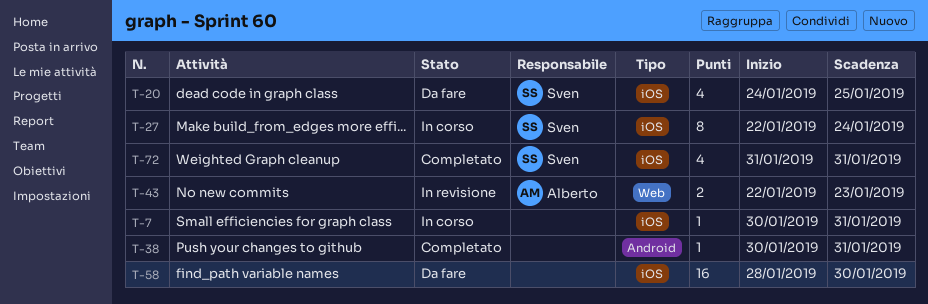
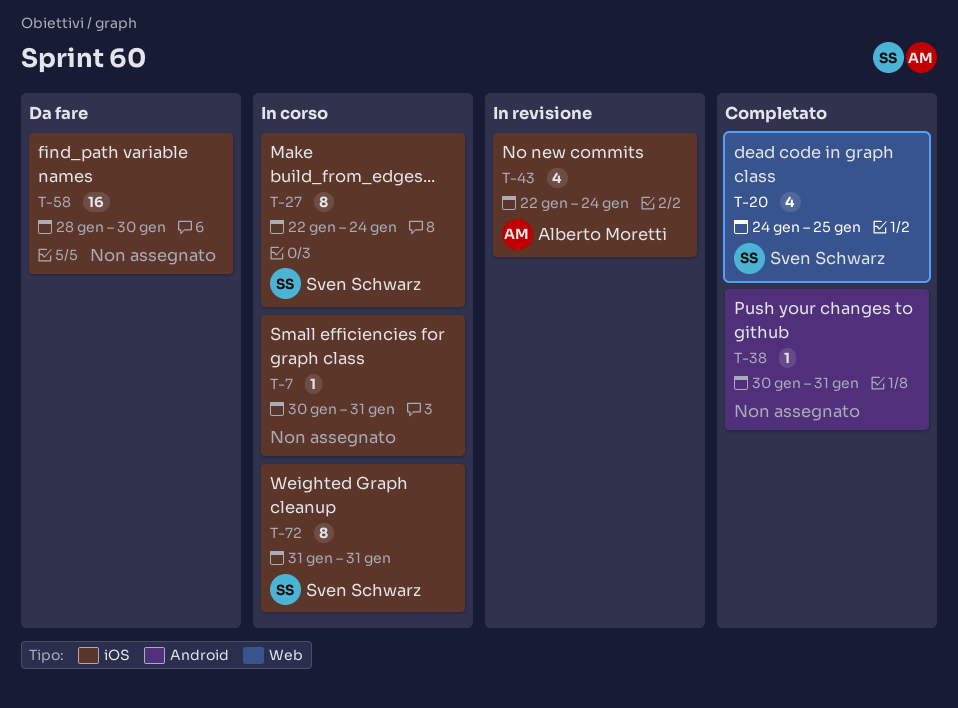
T-20, status: Da fare -> Completato
T-20, label: iOS -> Web
T-43, label: Web -> iOS
T-43, estimate: 2 -> 4
T-43, due: Jan 23 -> Jan 24
T-72, status: Completato -> In corso
T-72, estimate: 4 -> 8

